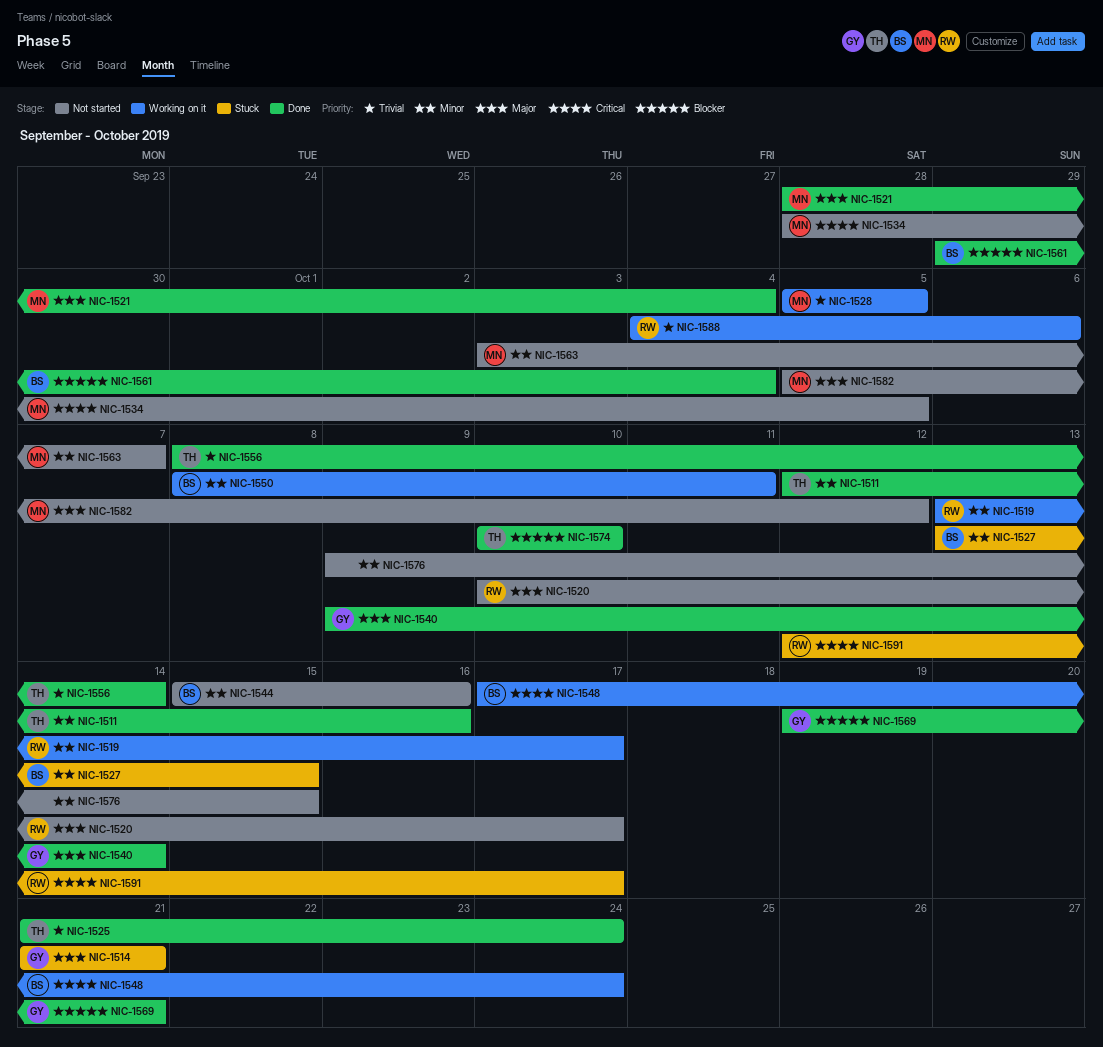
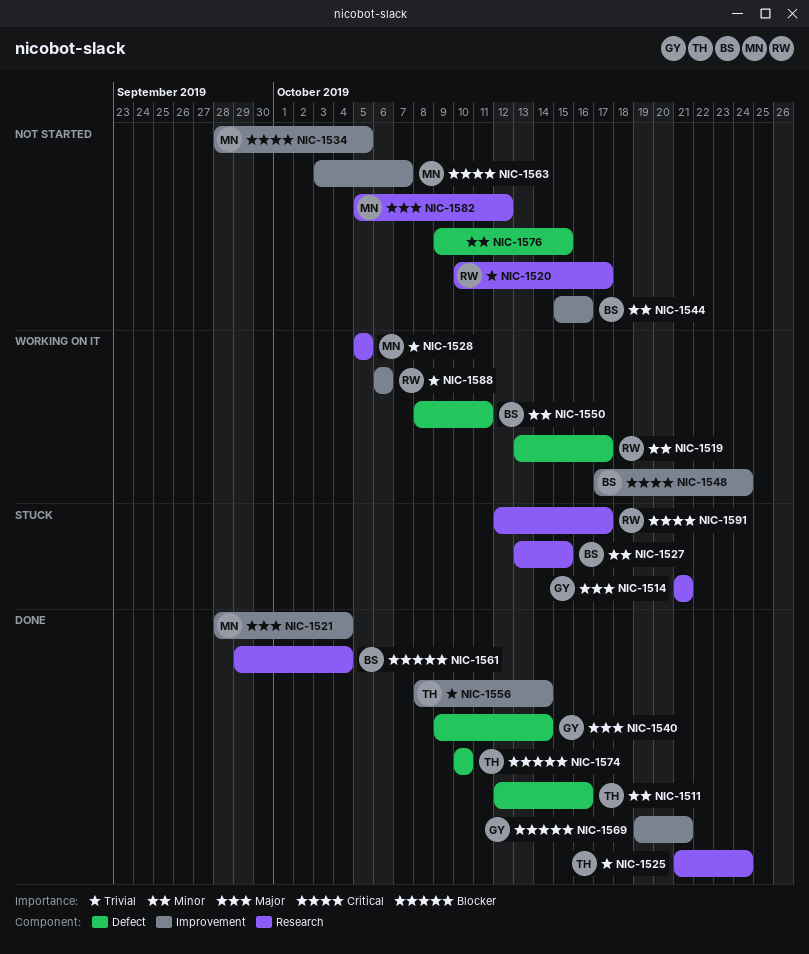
NIC-1520, priority: Major -> Trivial
NIC-1563, priority: Minor -> Critical
NIC-1588, start: Oct 4 -> Oct 6

